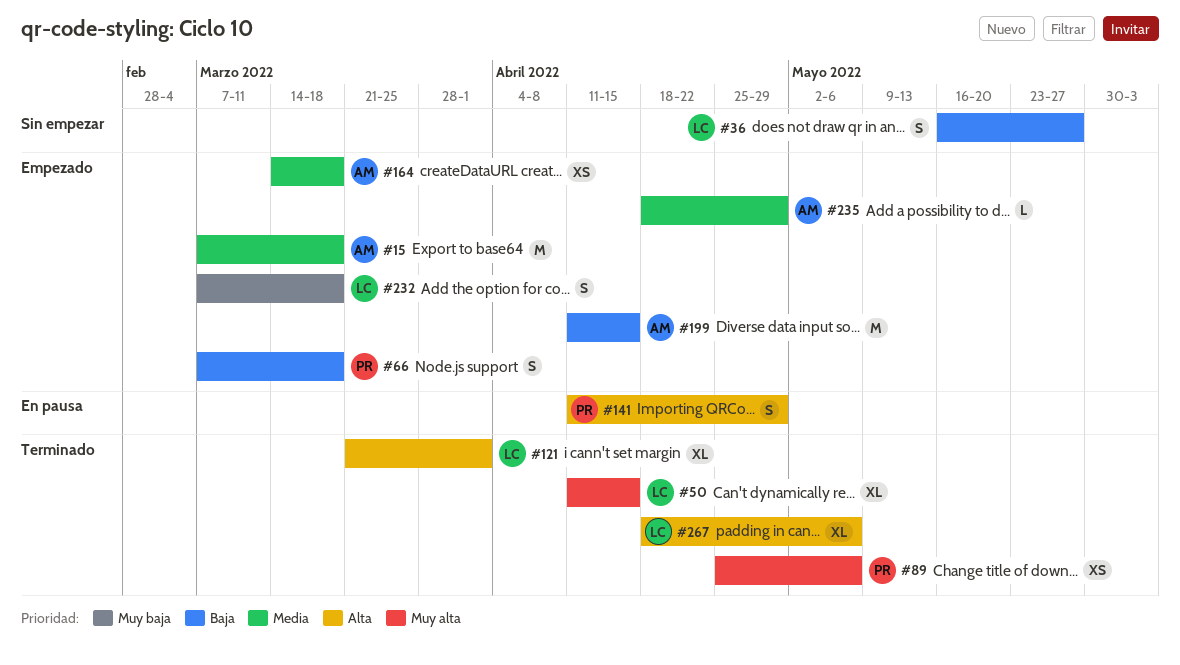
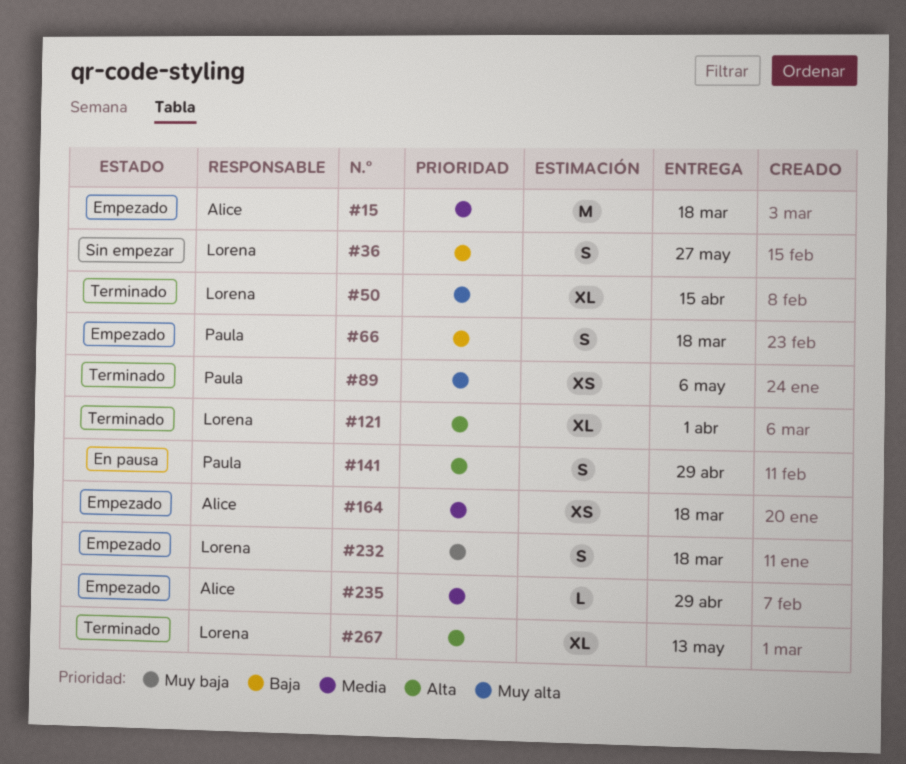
#199: present -> none
#267, due: May 6 -> May 13

